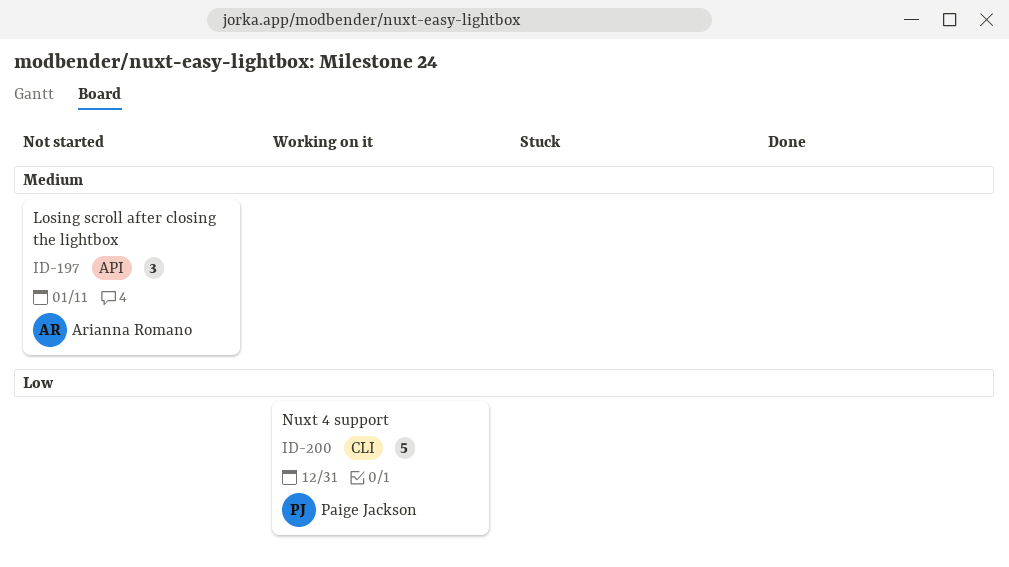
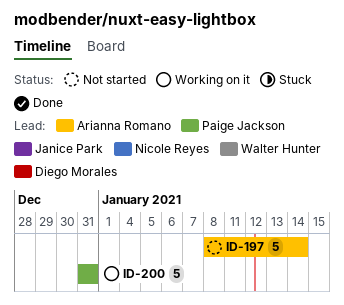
ID-197, estimate: 3 -> 5
ID-197, due: Jan 11 -> Jan 14

